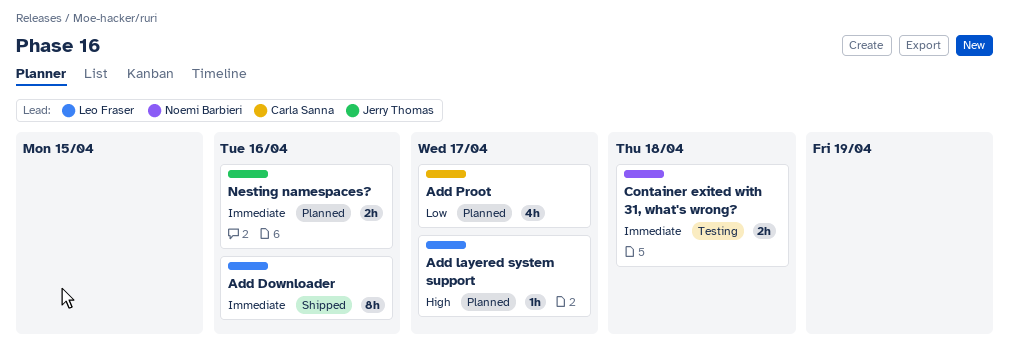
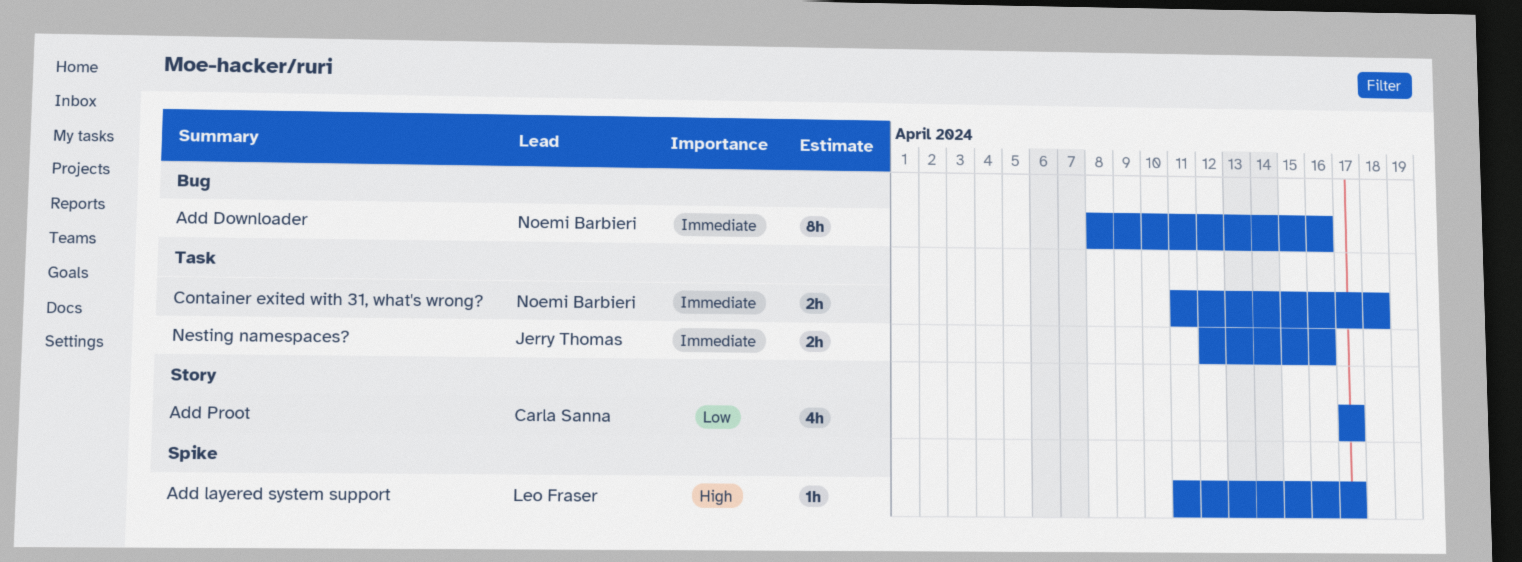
Add Downloader, owner: Leo Fraser -> Noemi Barbieri

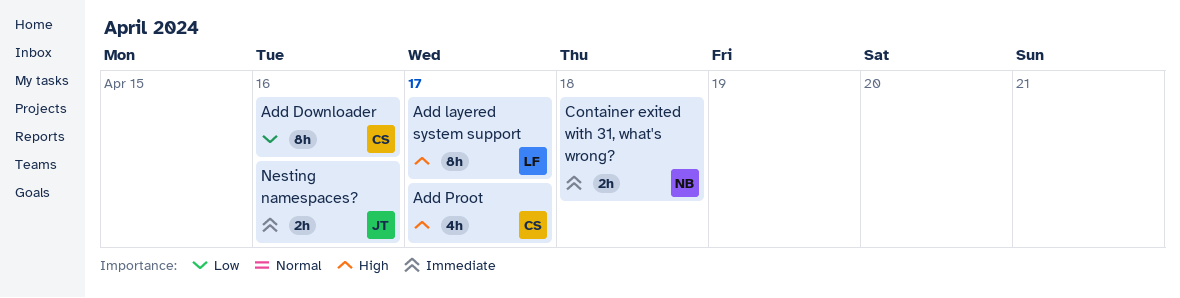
Add Downloader, owner: Noemi Barbieri -> Carla Sanna
Add Downloader, priority: Immediate -> Low
Add layered system support, estimate: 1h -> 8h
Add Proot, priority: Low -> High

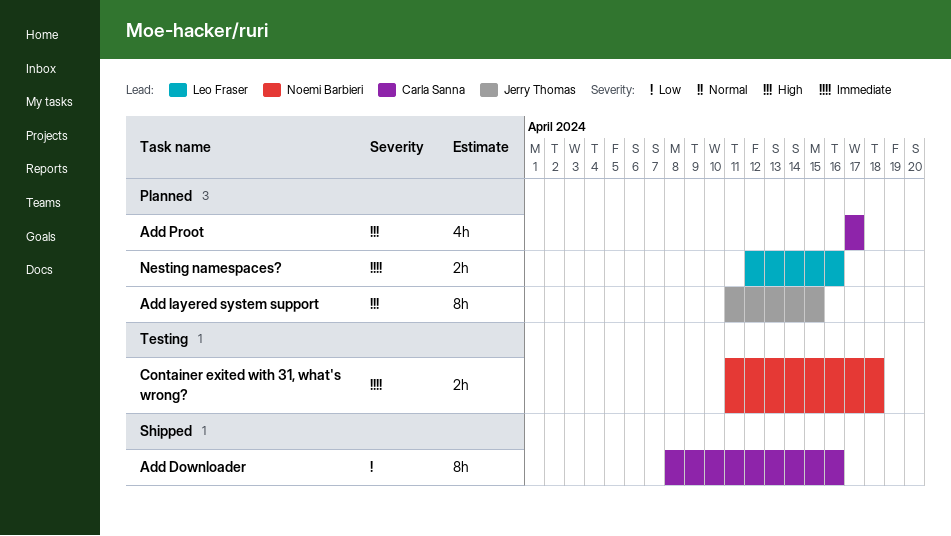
Add layered system support, owner: Leo Fraser -> Jerry Thomas
Add layered system support, due: Apr 17 -> Apr 15
Nesting namespaces?, owner: Jerry Thomas -> Leo Fraser

